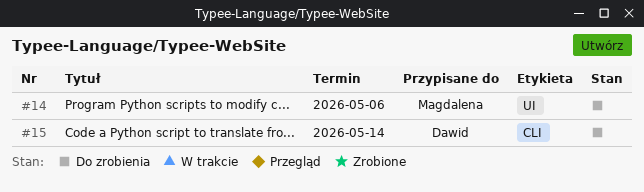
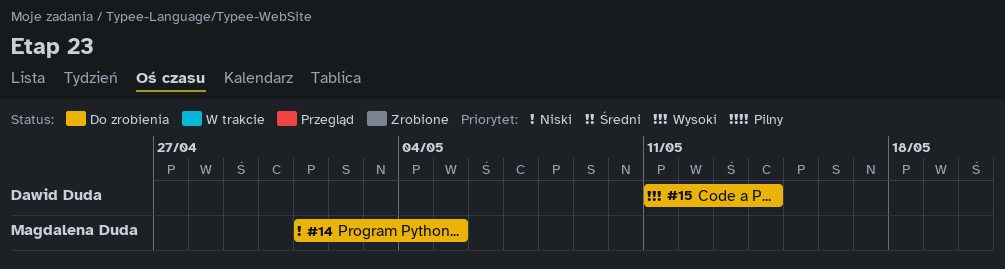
#14, due: May 6 -> May 5

